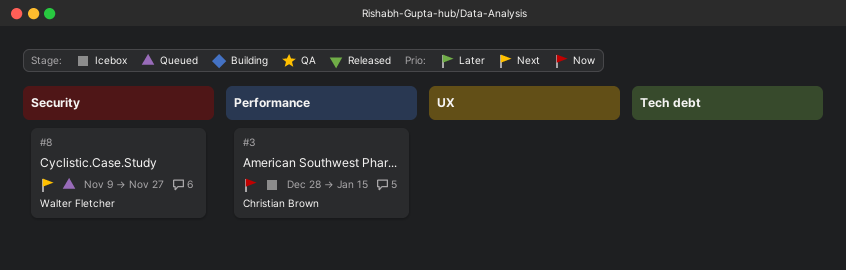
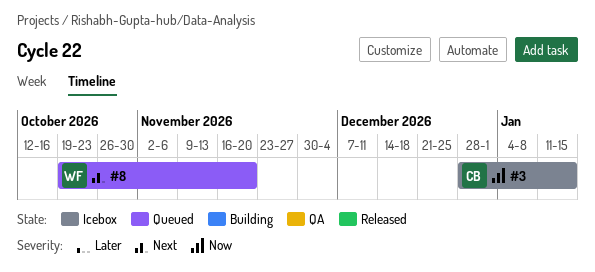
#8, start: Nov 9 -> Oct 19
#8, due: Nov 27 -> Nov 20

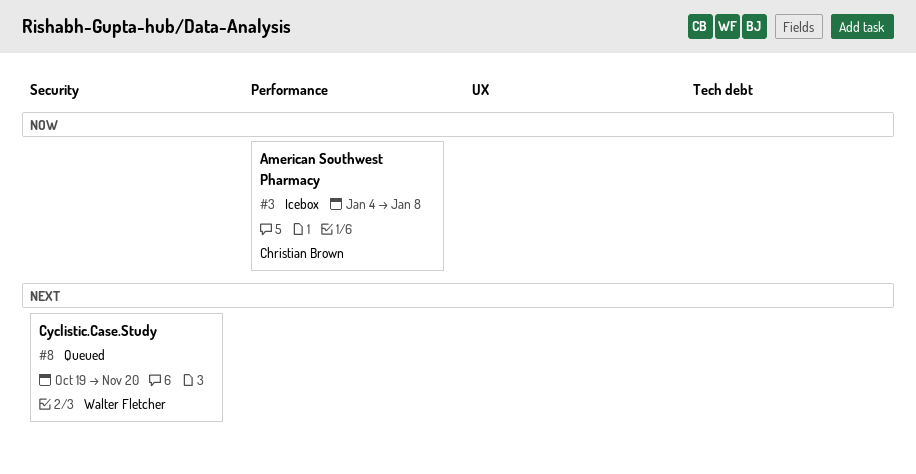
#3, start: Dec 28 -> Jan 4
#3, due: Jan 15 -> Jan 8

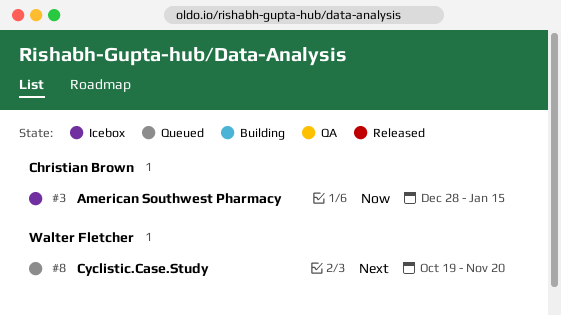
#3, start: Jan 4 -> Dec 28
#3, due: Jan 8 -> Jan 15

